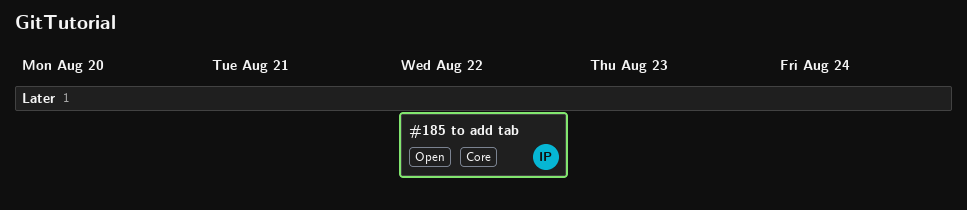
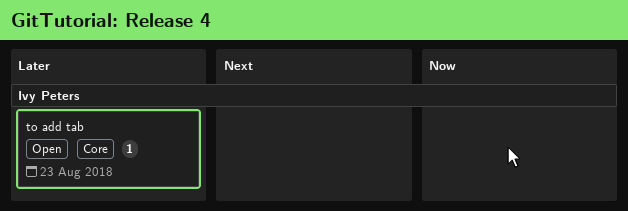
to add tab, due: Aug 22 -> Aug 23

